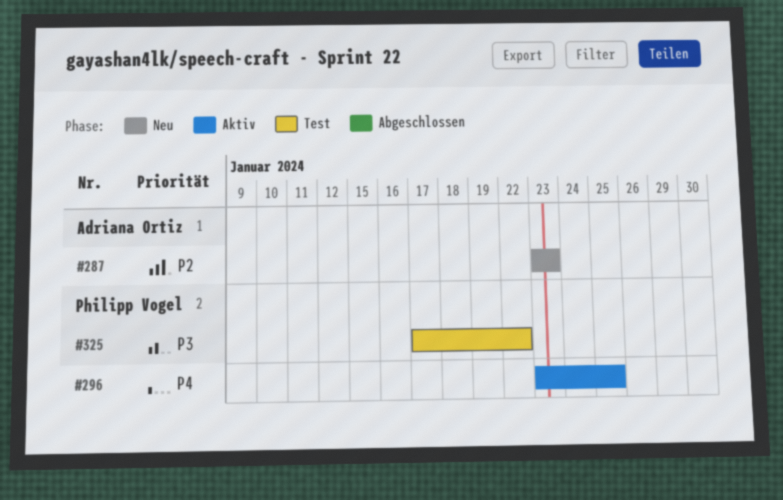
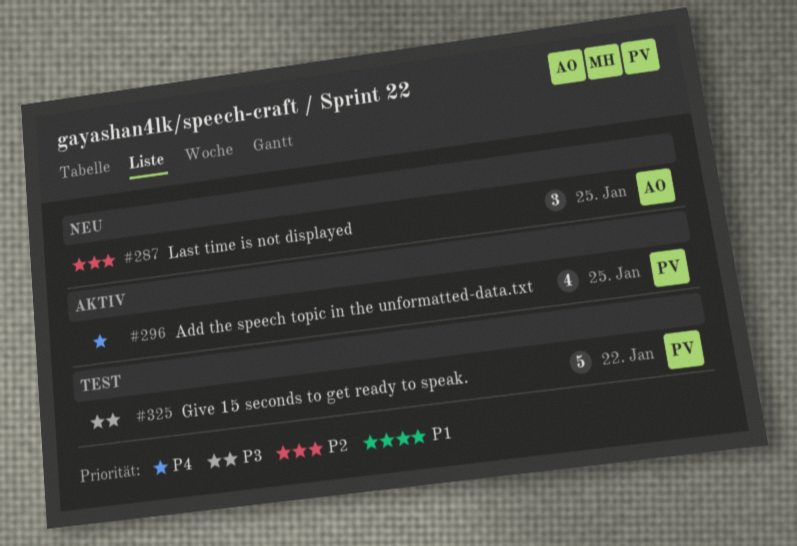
#287, due: Jan 23 -> Jan 25

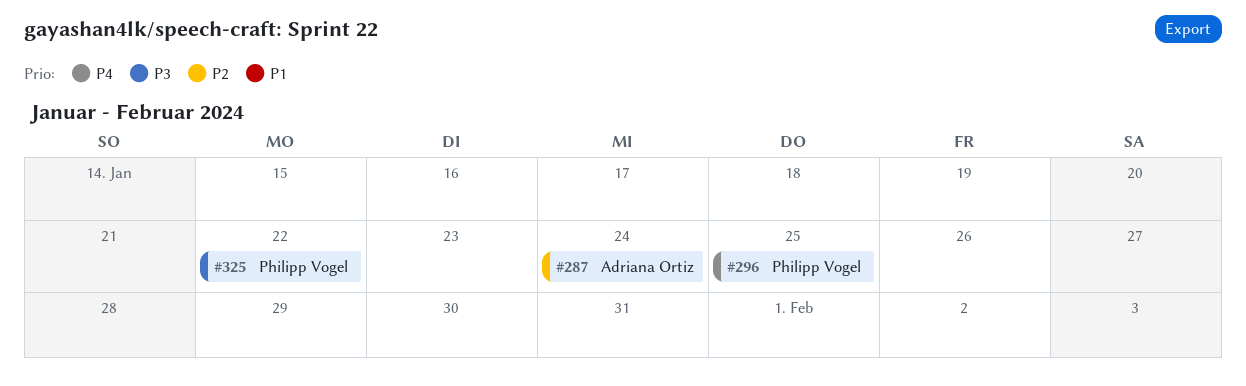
#287, due: Jan 25 -> Jan 24

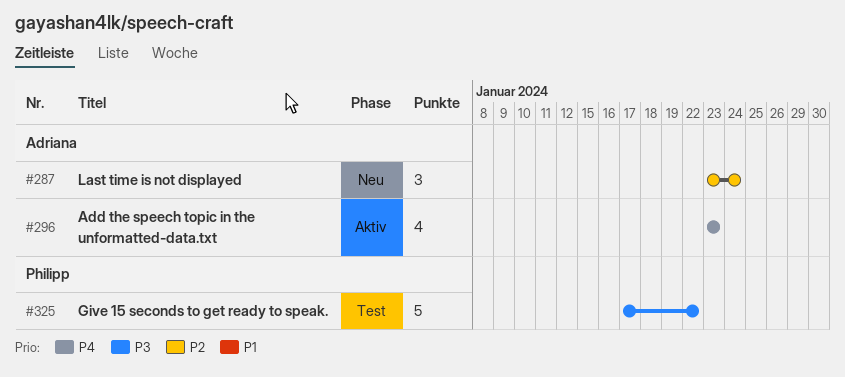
#296, owner: Philipp Vogel -> Adriana Ortiz
#296, due: Jan 25 -> Jan 23

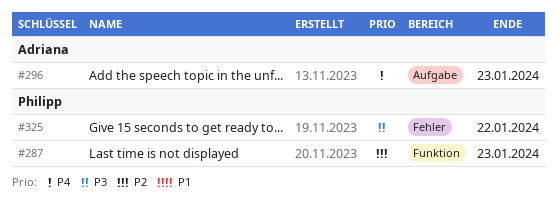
#287, owner: Adriana -> Philipp
#287, due: Jan 24 -> Jan 23

